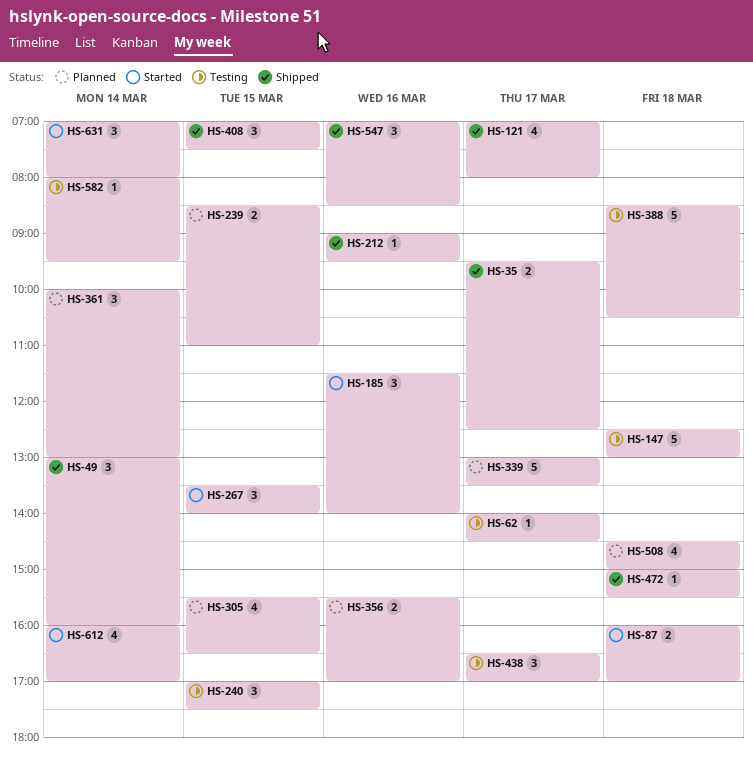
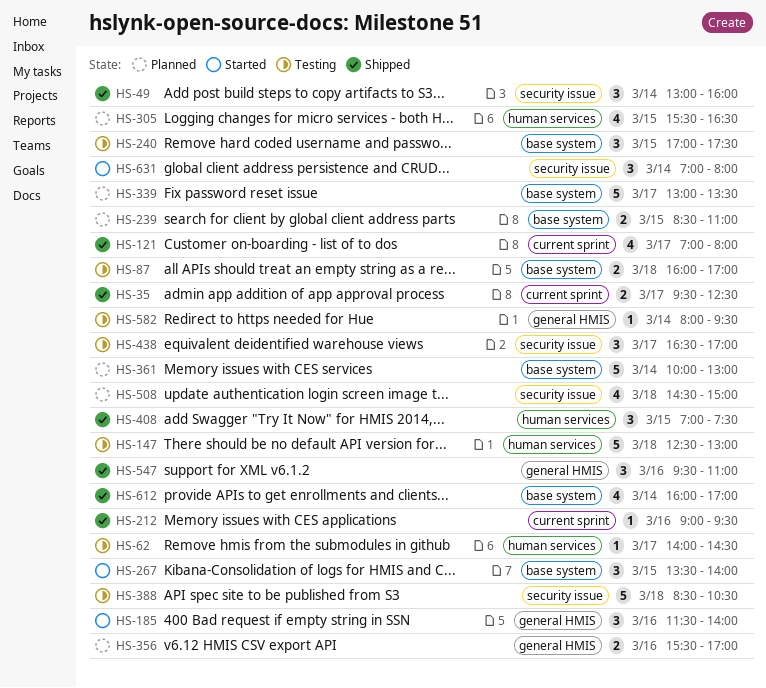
HS-87, status: Started -> Testing
HS-361, estimate: 3 -> 5
HS-472: present -> none
HS-547, begins: 07:00 -> 09:30
HS-547, ends: 08:30 -> 11:00
HS-612, status: Started -> Shipped

